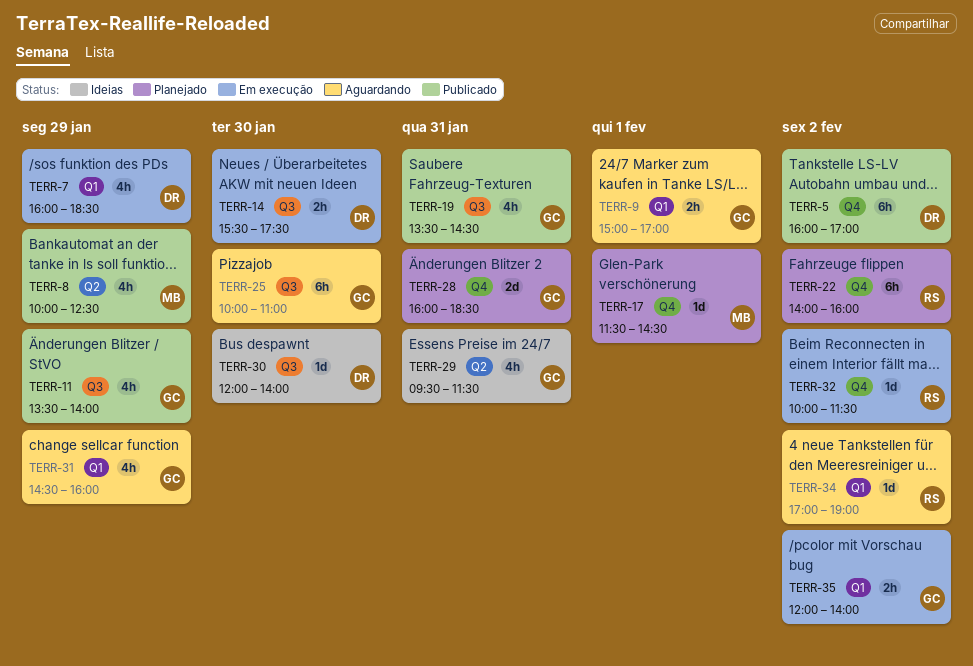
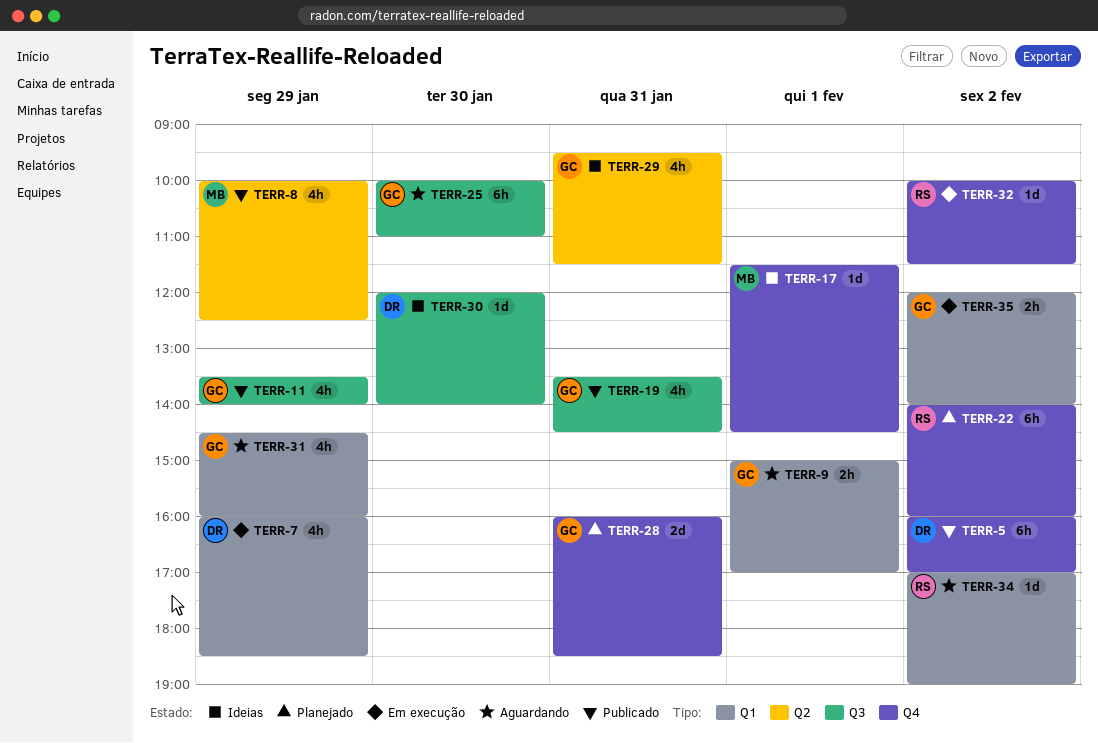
TERR-14: present -> none
TERR-17, status: Planejado -> Ideias

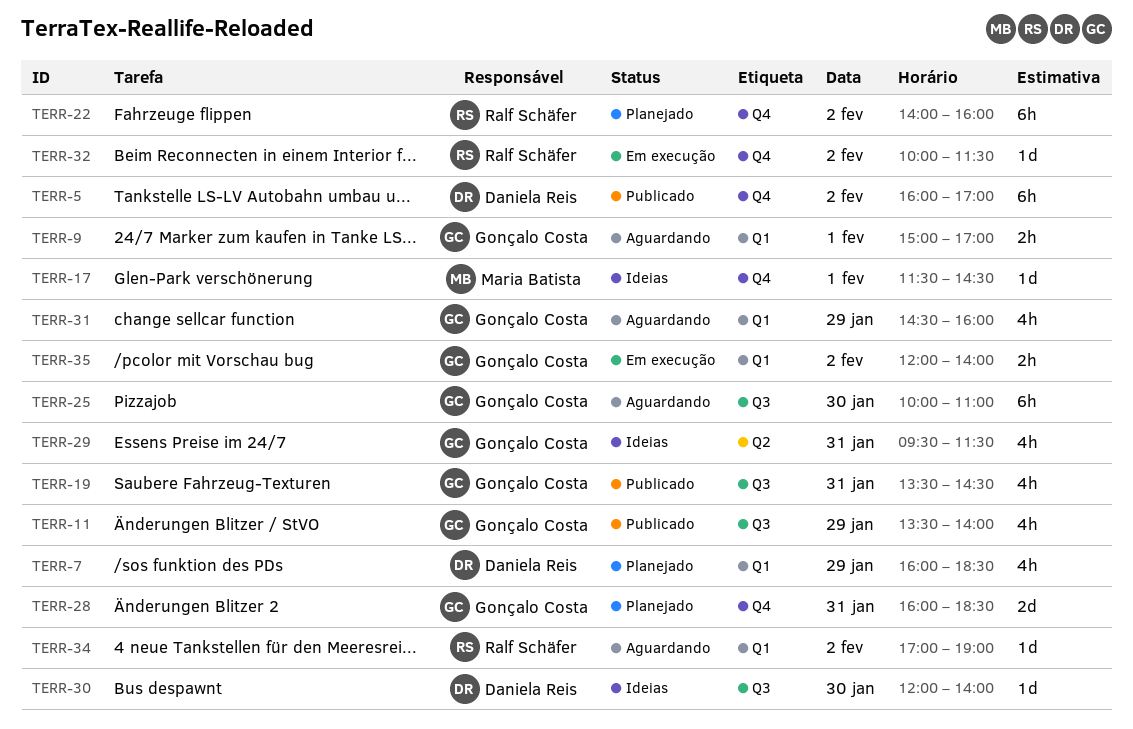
TERR-7, status: Em execução -> Planejado
TERR-8: present -> none

